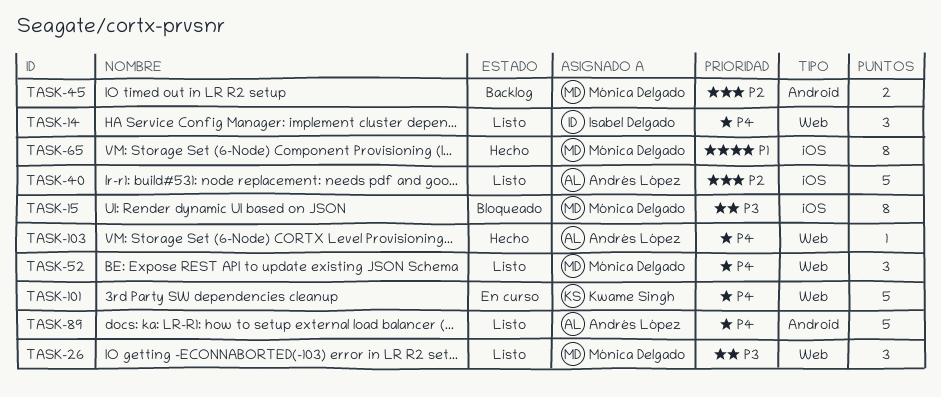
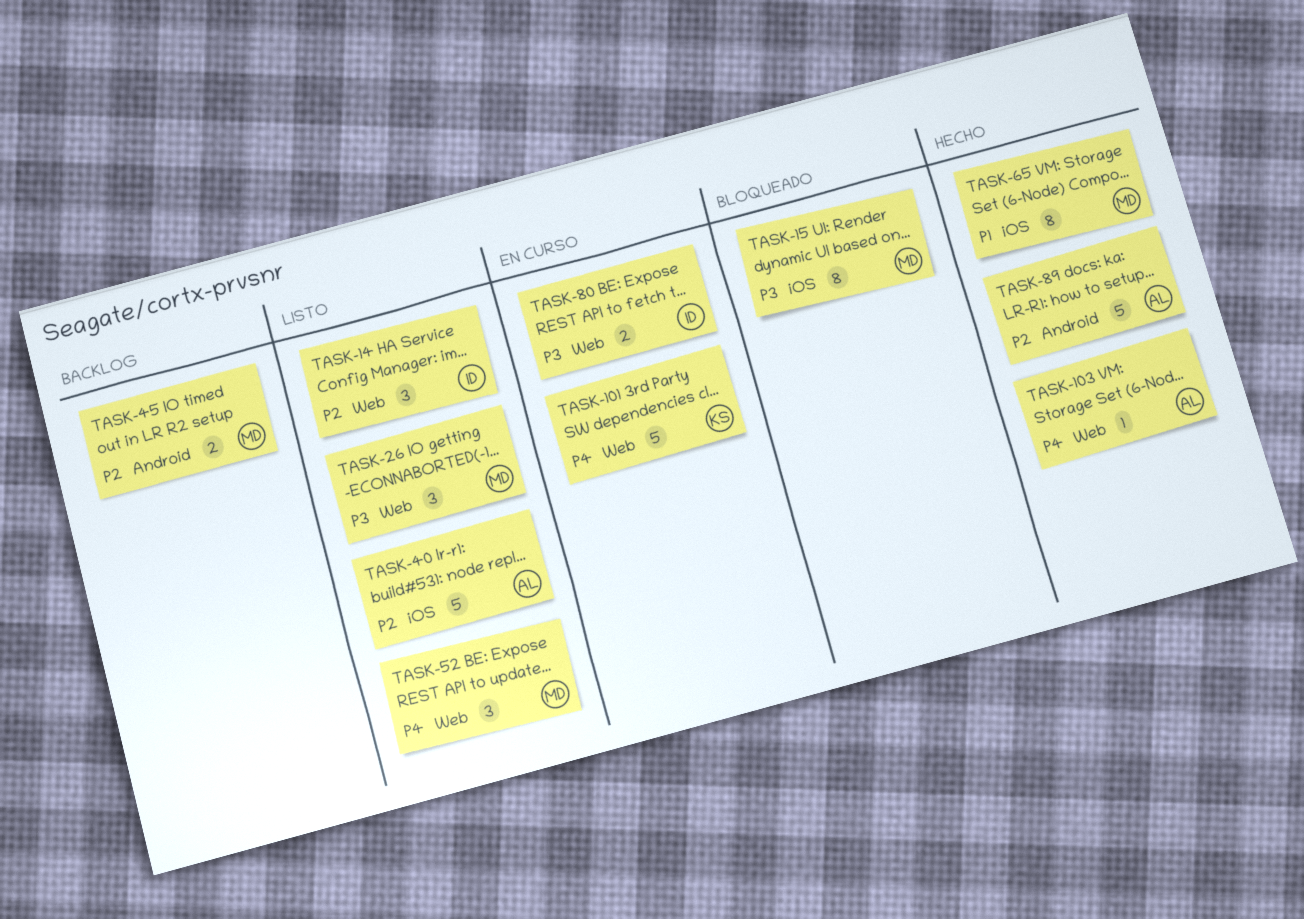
TASK-14, priority: P4 -> P2
TASK-80: none -> present
TASK-89, status: Listo -> Hecho
TASK-89, priority: P4 -> P2

